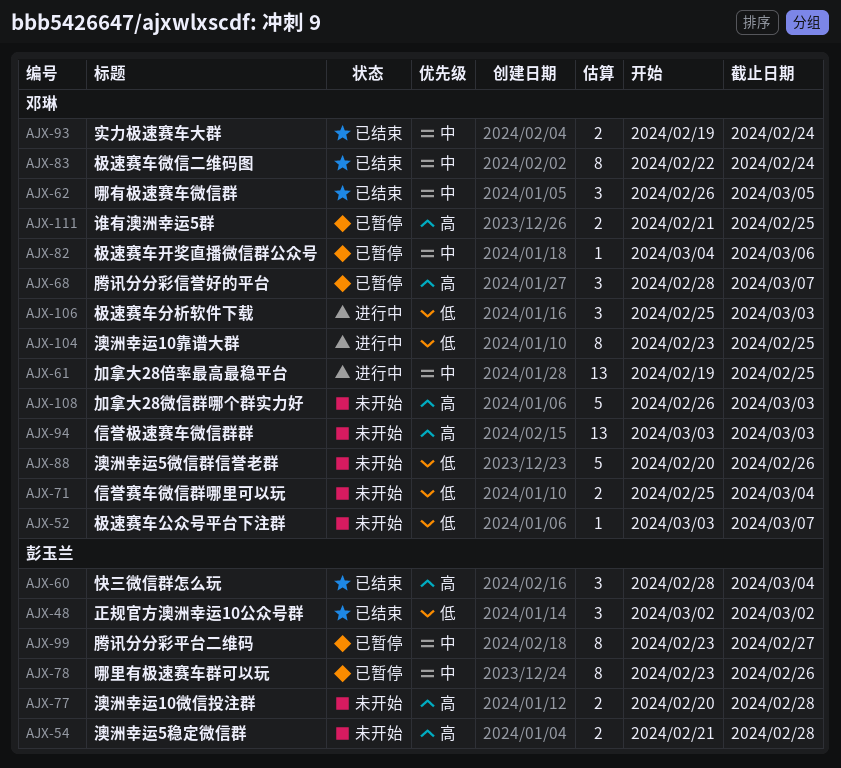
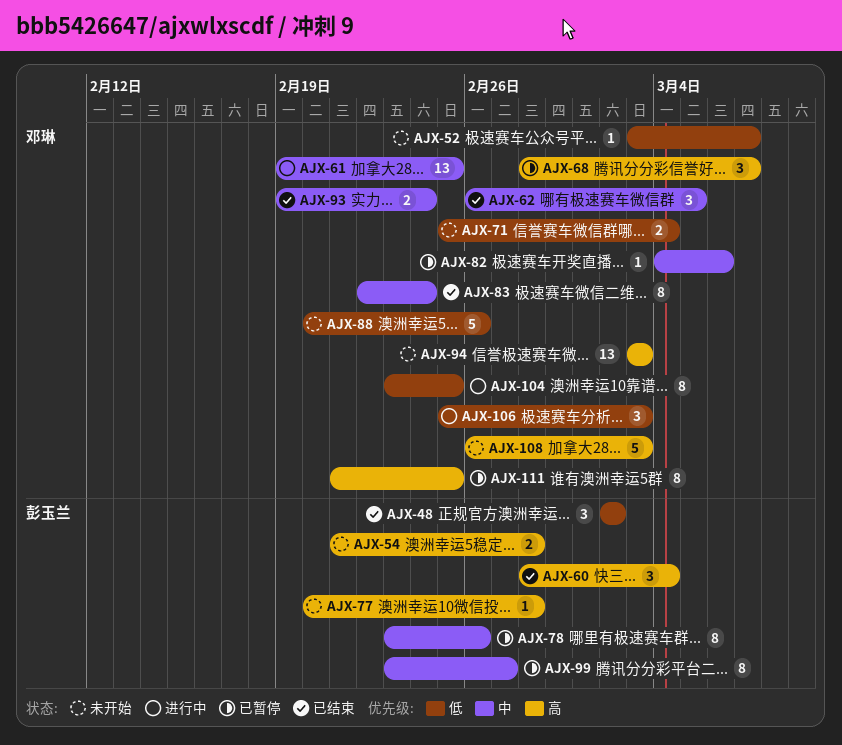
AJX-77, estimate: 2 -> 1
AJX-111, estimate: 2 -> 8

